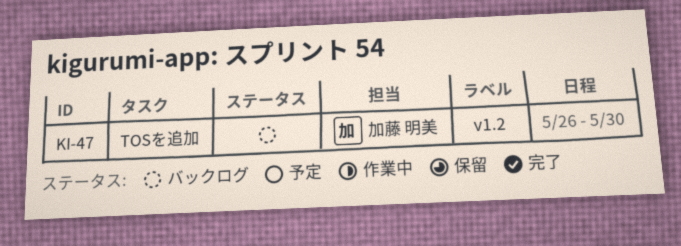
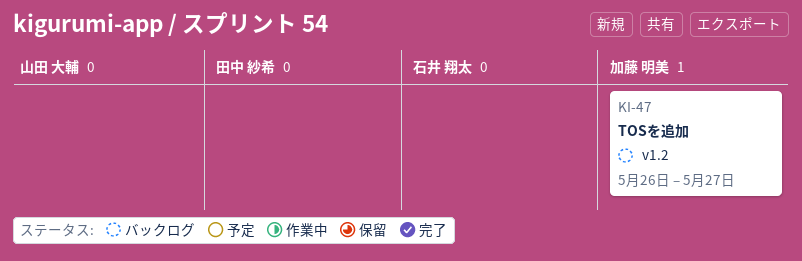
KI-47, due: May 30 -> May 27

